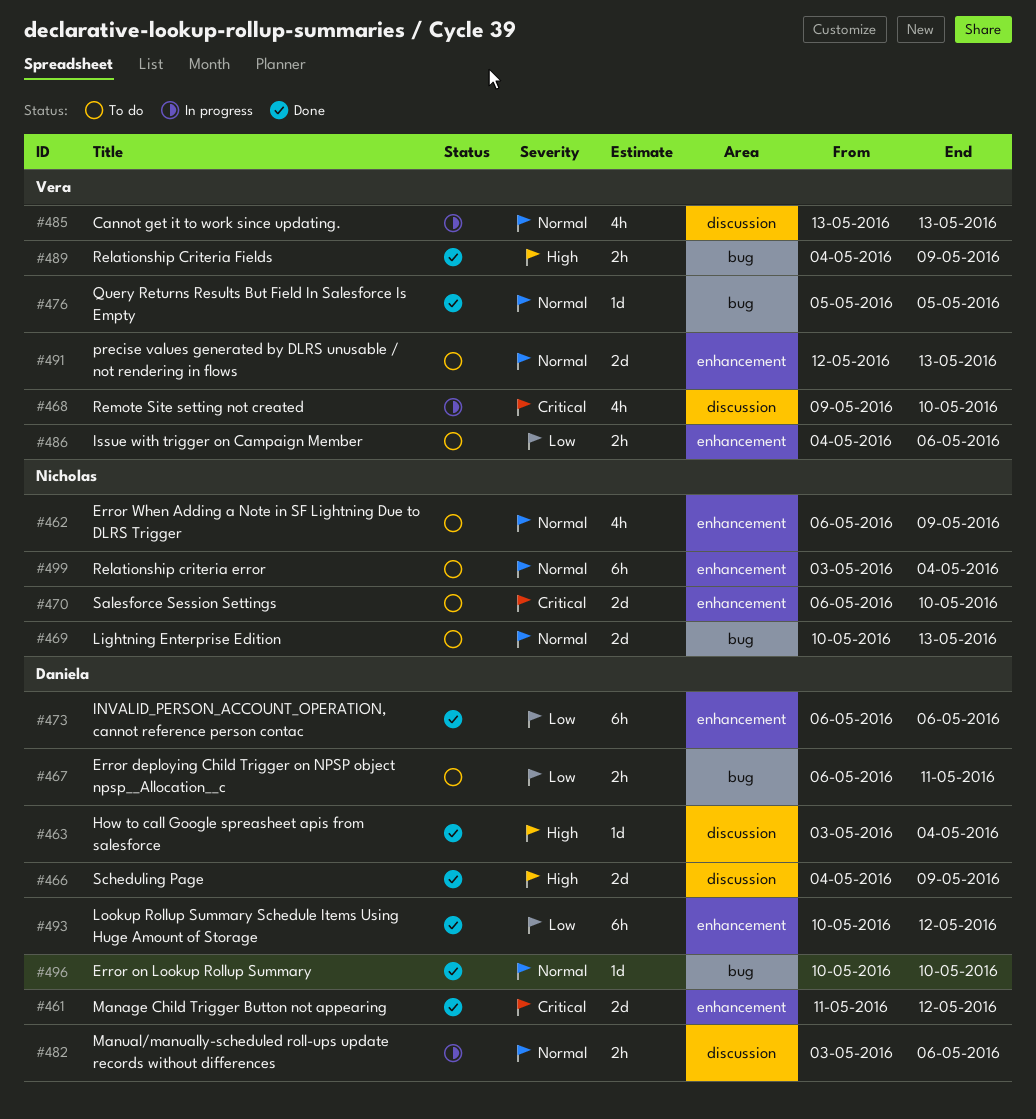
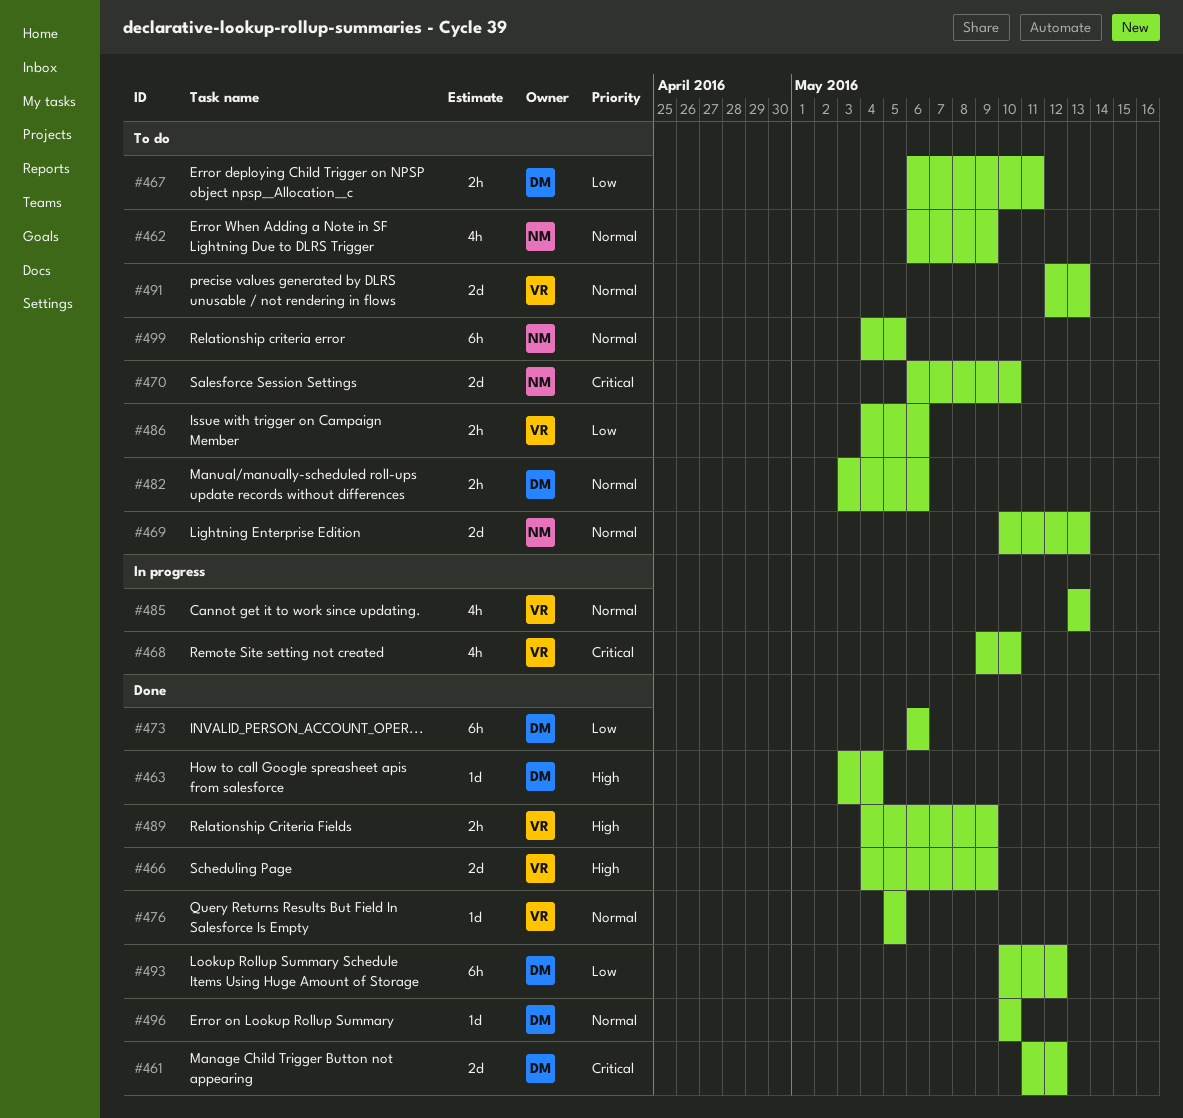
#466, owner: Daniela -> Vera
#482, status: In progress -> To do
#499, start: May 3 -> May 4
#499, due: May 4 -> May 5

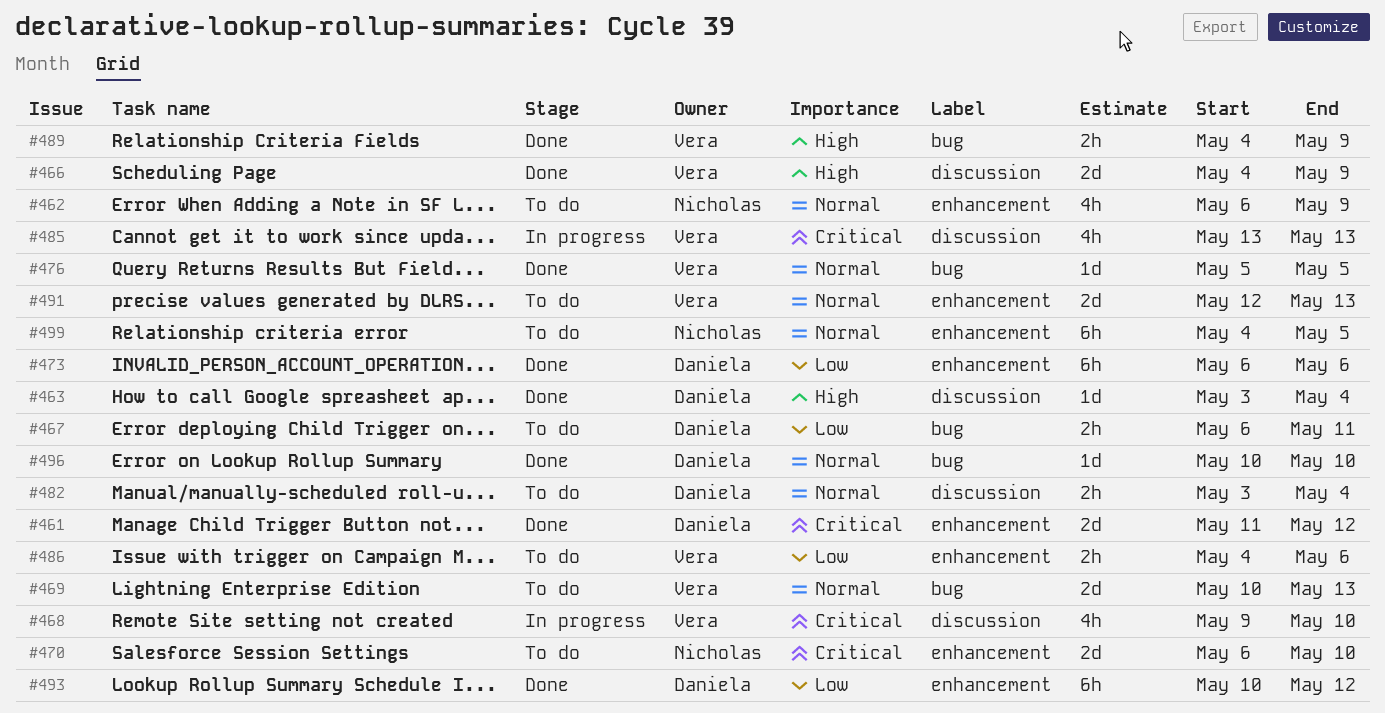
#469, owner: Nicholas -> Vera
#482, due: May 6 -> May 4
#485, priority: Normal -> Critical

